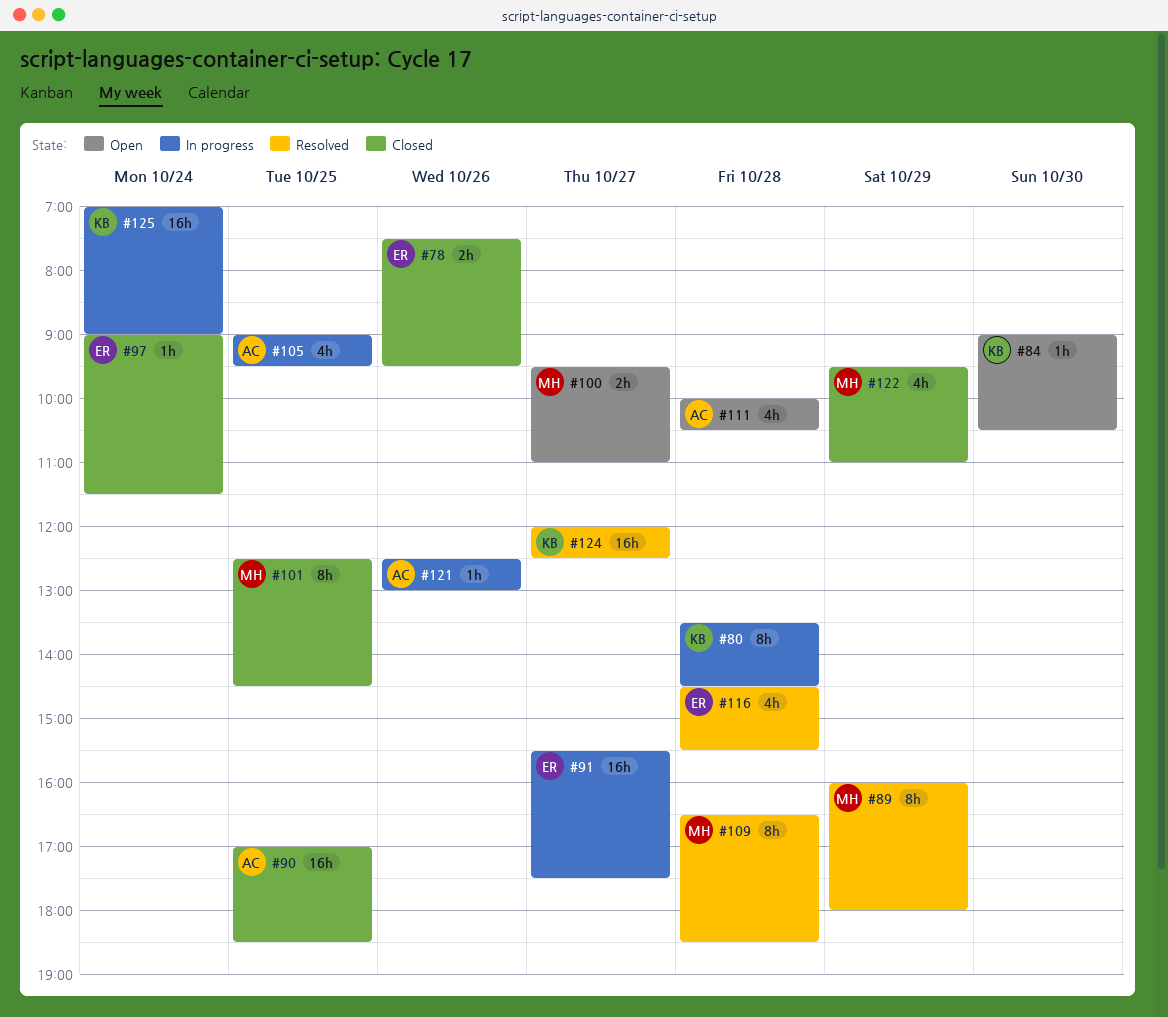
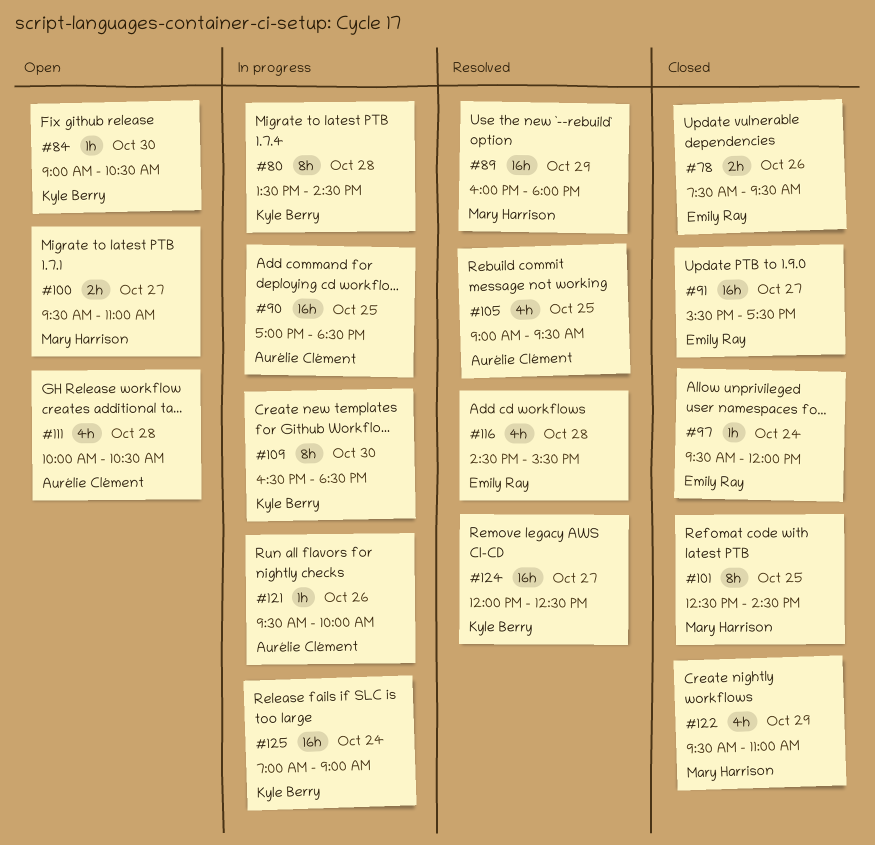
#89, estimate: 8h -> 16h
#90, status: Closed -> In progress
#91, status: In progress -> Closed
#97, begins: 09:00 -> 09:30
#97, ends: 11:30 -> 12:00
#105, status: In progress -> Resolved
#109, status: Resolved -> In progress
#109, owner: Mary Harrison -> Kyle Berry
#109, day: Oct 28 -> Oct 30
#121, begins: 12:30 -> 09:30
#121, ends: 13:00 -> 10:00

